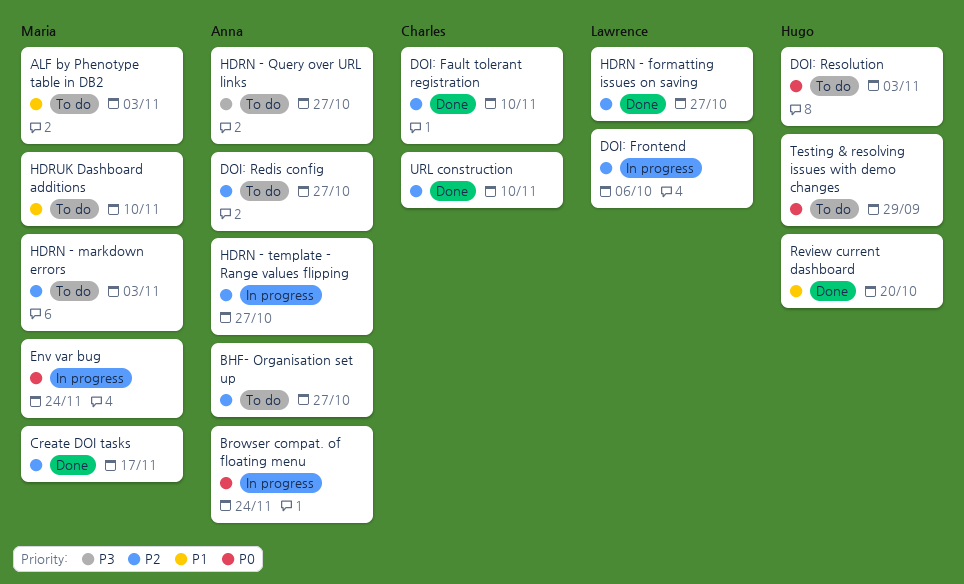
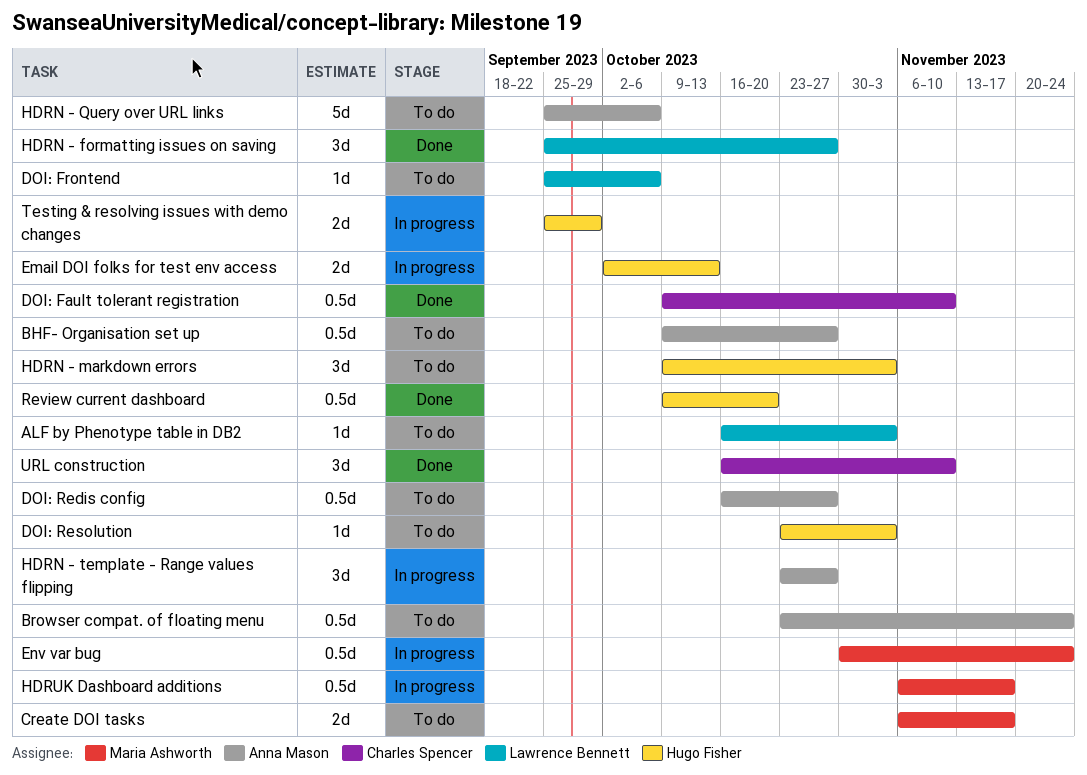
ALF by Phenotype table in DB2, owner: Maria Ashworth -> Lawrence Bennett
Browser compat. of floating menu, status: In progress -> To do
Create DOI tasks, status: Done -> To do
DOI: Frontend, status: In progress -> To do
Email DOI folks for test env access: none -> present
HDRN - markdown errors, owner: Maria Ashworth -> Hugo Fisher
HDRN - Query over URL links, due: Oct 27 -> Oct 6
HDRUK Dashboard additions, status: To do -> In progress
HDRUK Dashboard additions, due: Nov 10 -> Nov 17
Testing & resolving issues with demo changes, status: To do -> In progress

